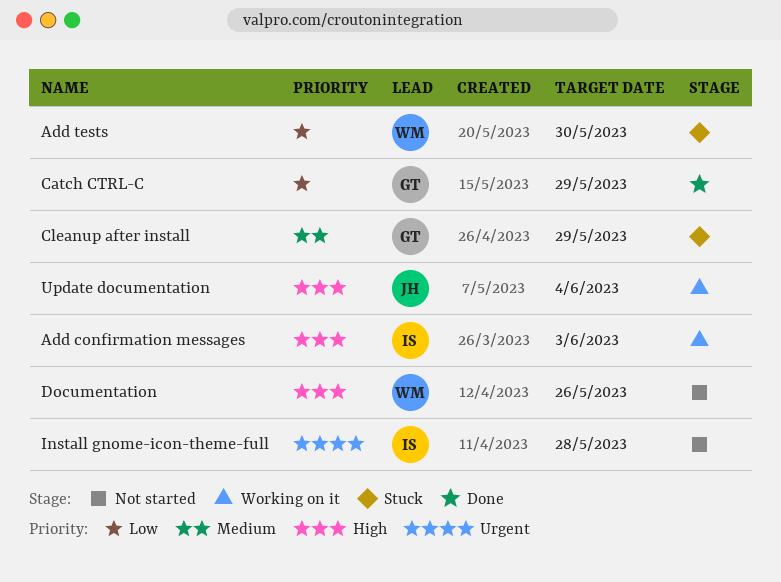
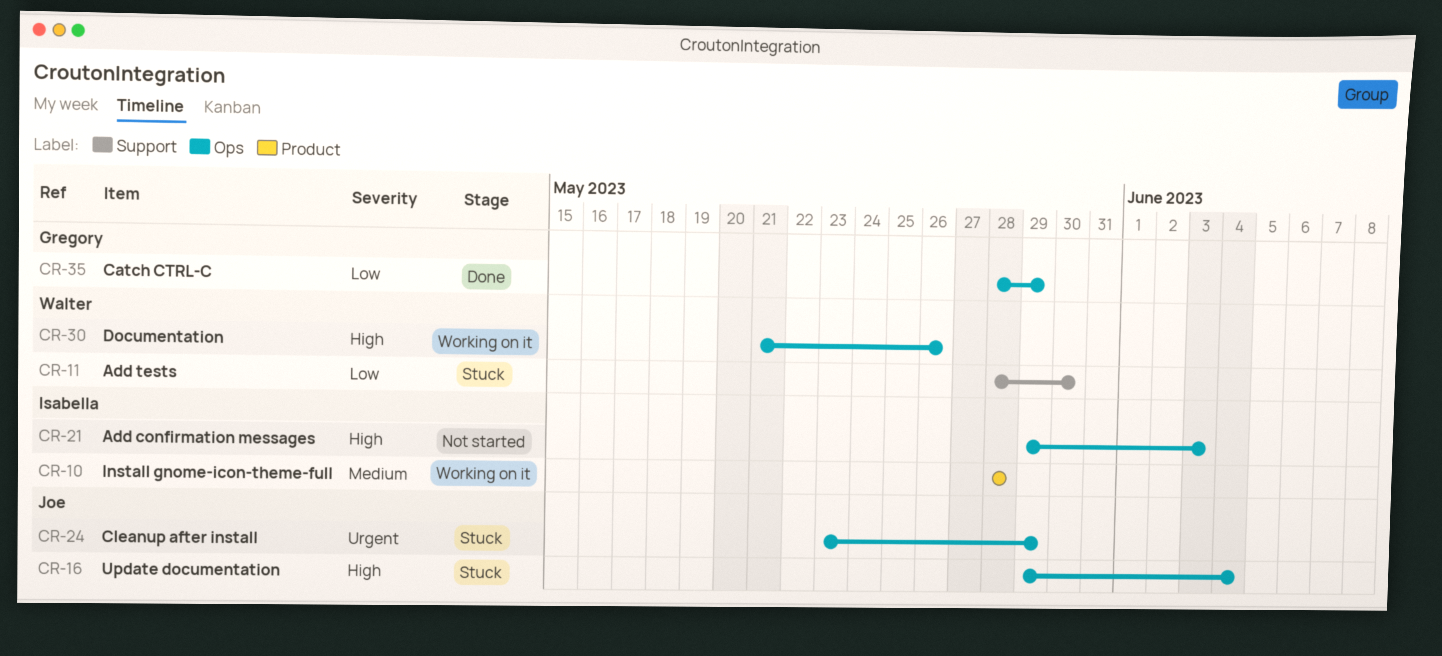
Add confirmation messages, status: Working on it -> Not started
Cleanup after install, owner: Gregory -> Joe
Cleanup after install, priority: Medium -> Urgent
Documentation, status: Not started -> Working on it
Install gnome-icon-theme-full, status: Not started -> Working on it
Install gnome-icon-theme-full, priority: Urgent -> Medium
Update documentation, status: Working on it -> Stuck

